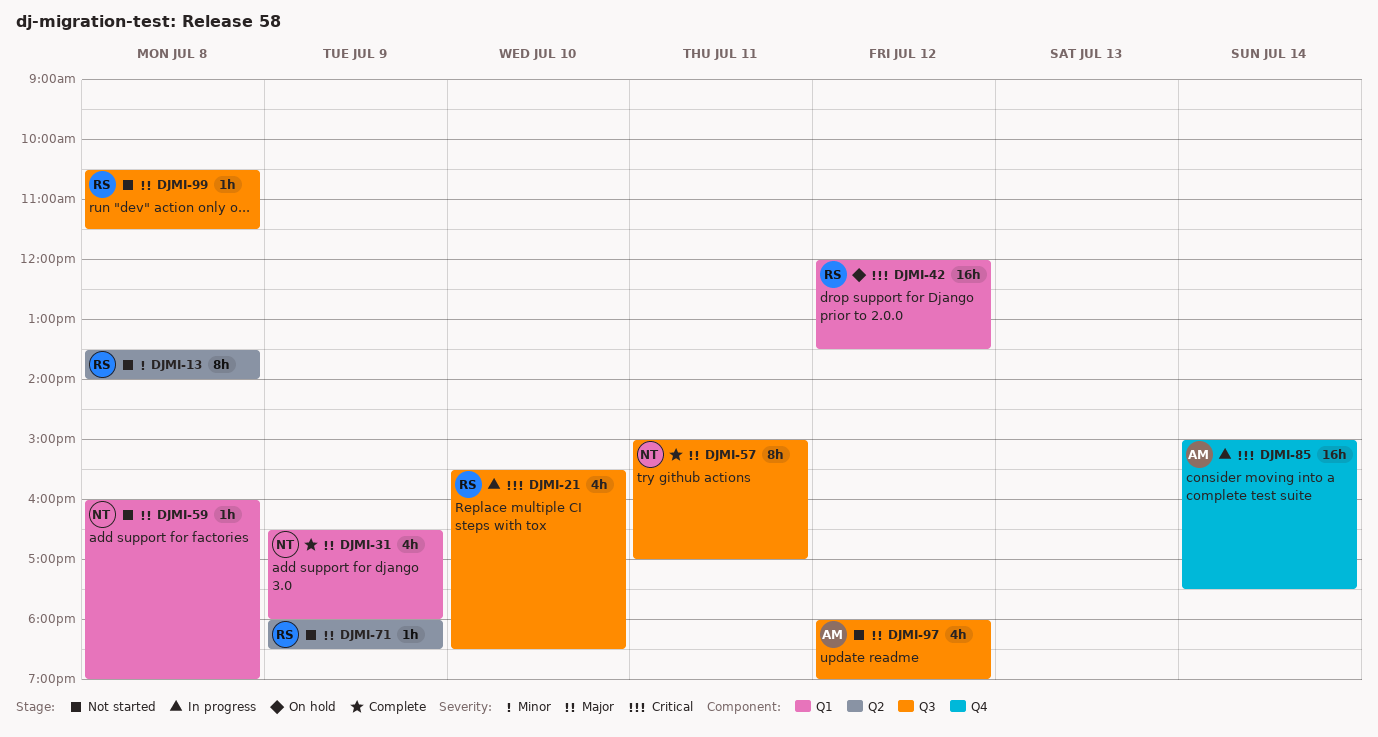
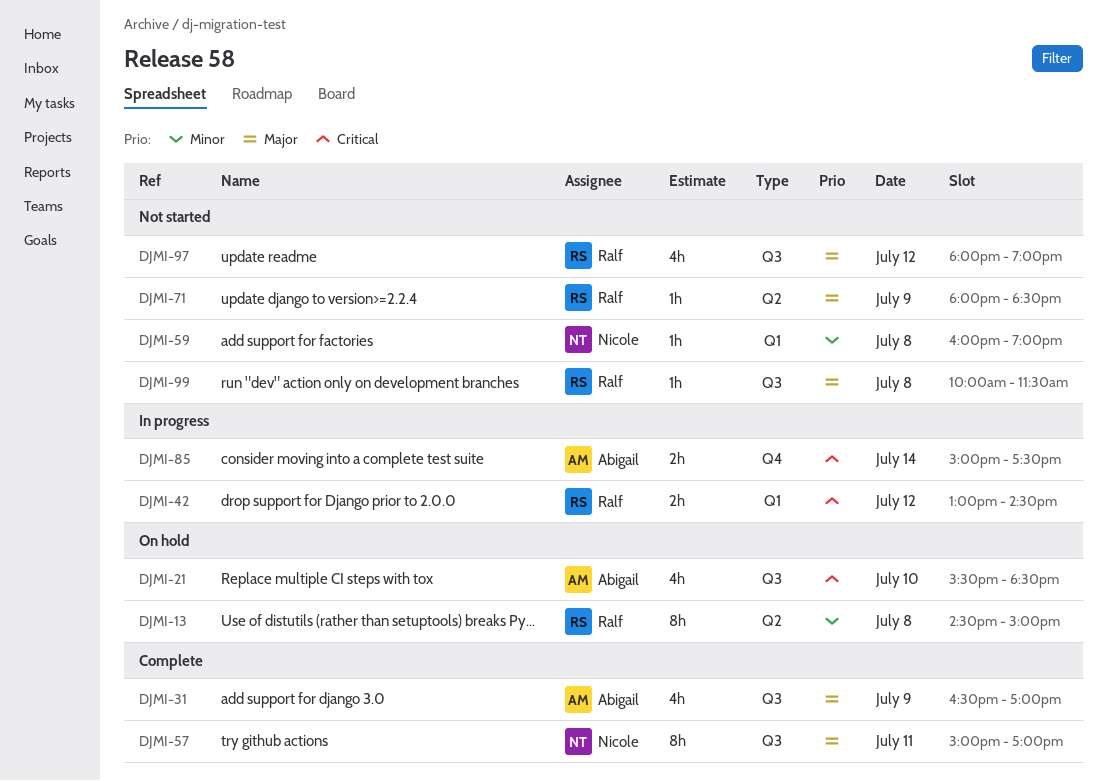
DJMI-13, status: Not started -> On hold
DJMI-13, begins: 13:30 -> 14:30
DJMI-13, ends: 14:00 -> 15:00
DJMI-21, status: In progress -> On hold
DJMI-21, owner: Ralf -> Abigail
DJMI-31, owner: Nicole -> Abigail
DJMI-31, label: Q1 -> Q3
DJMI-31, ends: 18:00 -> 17:00
DJMI-42, status: On hold -> In progress
DJMI-42, estimate: 16h -> 2h
DJMI-42, begins: 12:00 -> 13:00
DJMI-42, ends: 13:30 -> 14:30
DJMI-59, priority: Major -> Minor
DJMI-85, estimate: 16h -> 2h
DJMI-97, owner: Abigail -> Ralf
DJMI-99, begins: 10:30 -> 10:00

